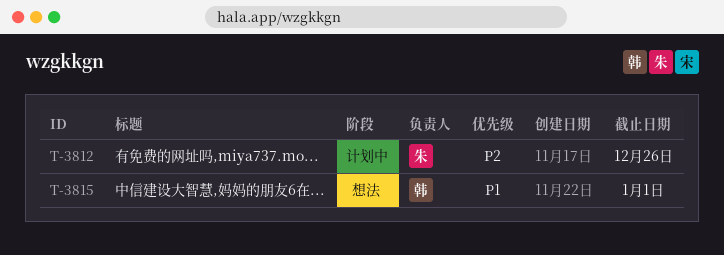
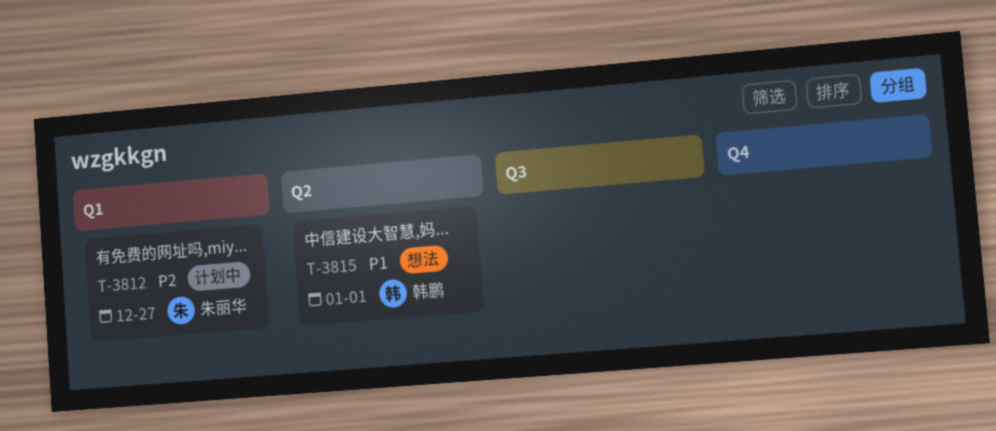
T-3812, due: Dec 26 -> Dec 27

